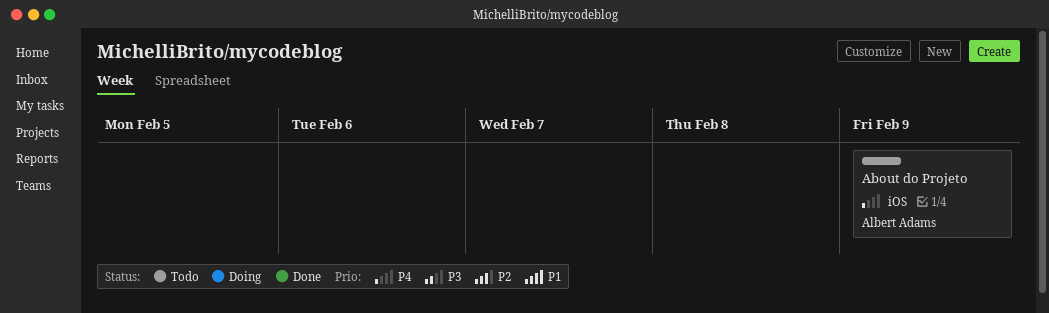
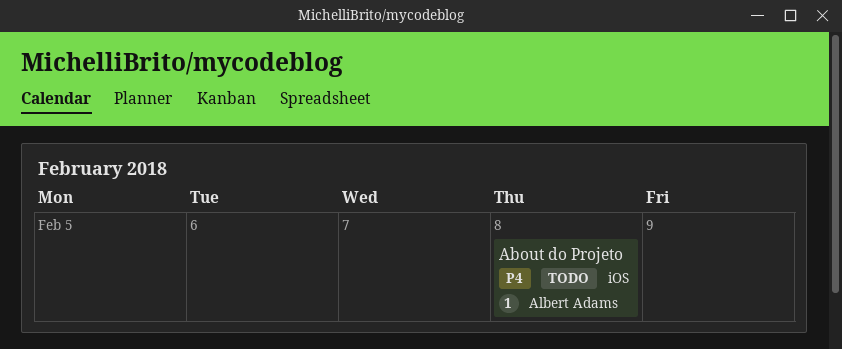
About do Projeto, due: Feb 9 -> Feb 8

